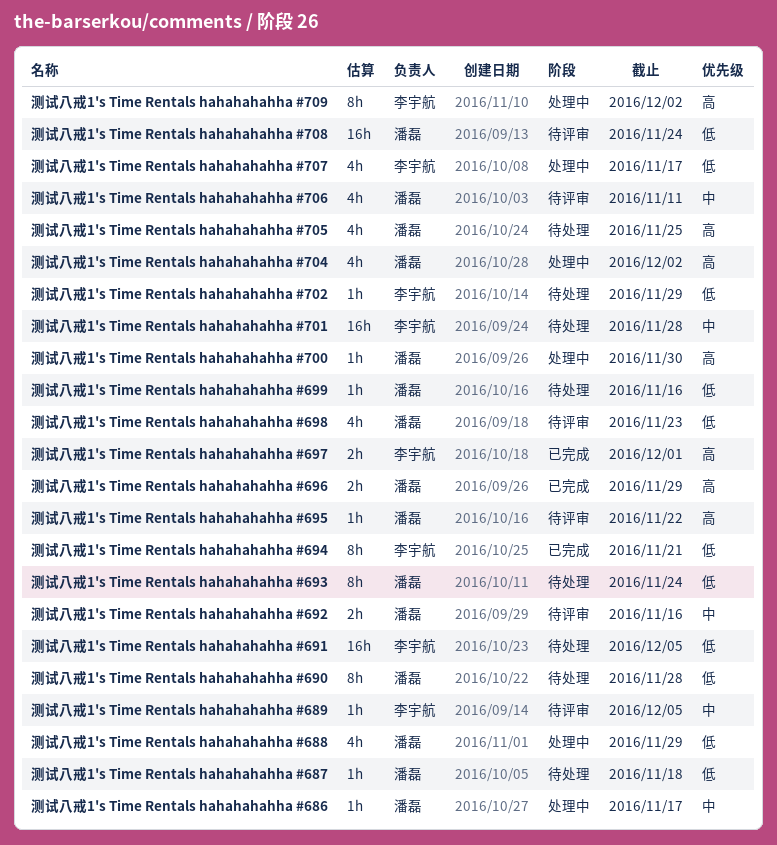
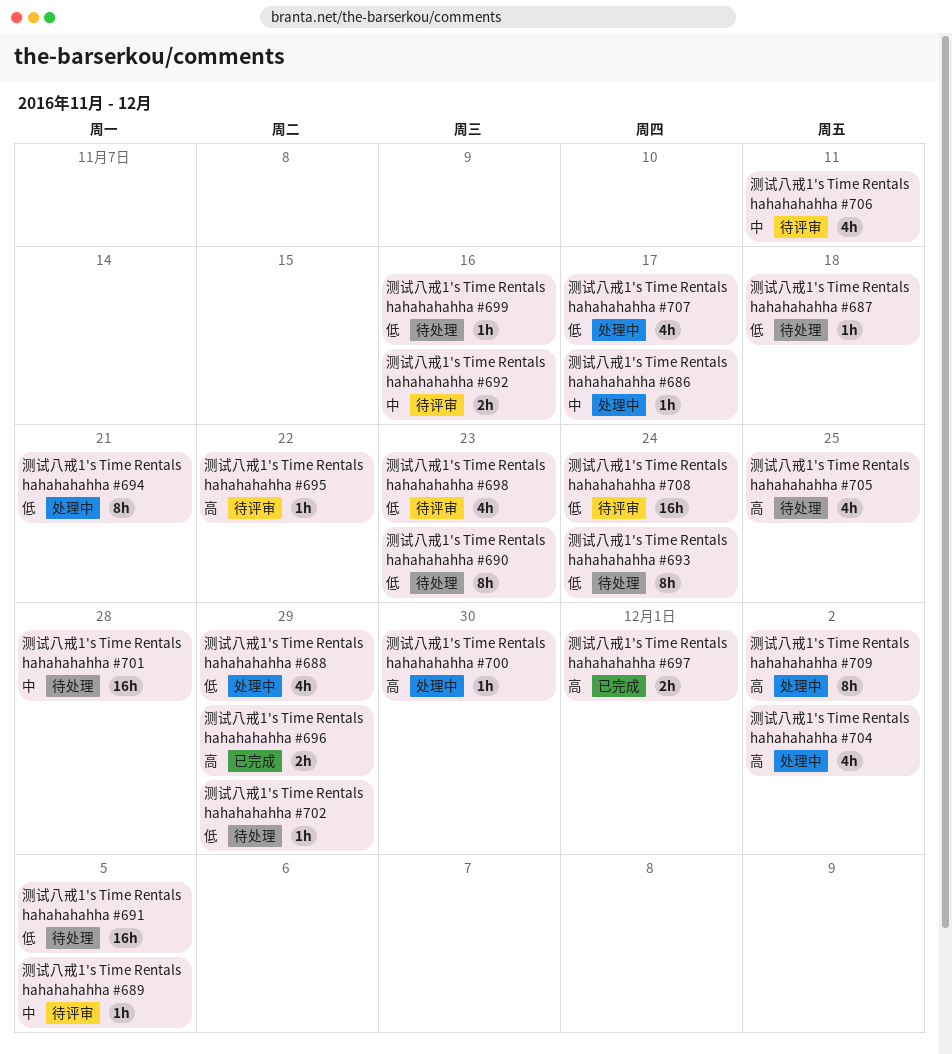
测试八戒1's Time Rentals hahahahahha #690, due: Nov 28 -> Nov 23
测试八戒1's Time Rentals hahahahahha #694, status: 已完成 -> 处理中

